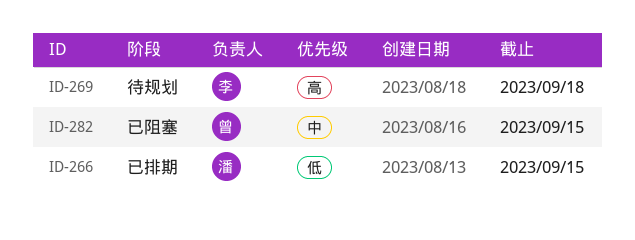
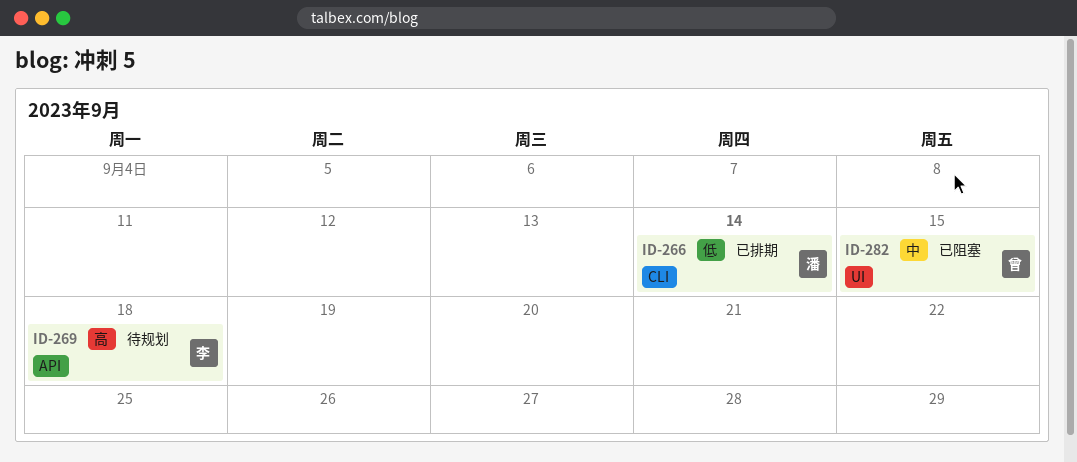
ID-266, due: Sep 15 -> Sep 14

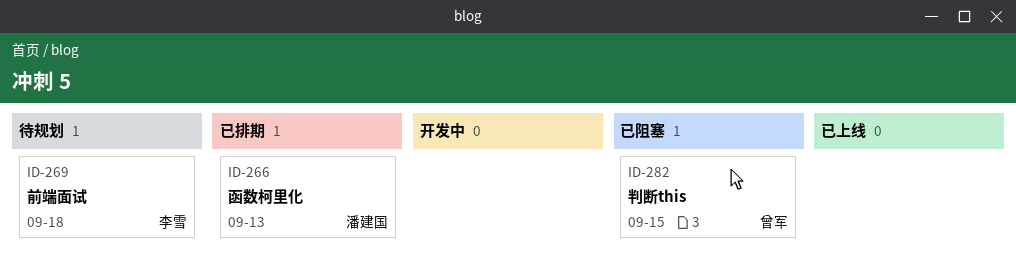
ID-266, due: Sep 14 -> Sep 13

